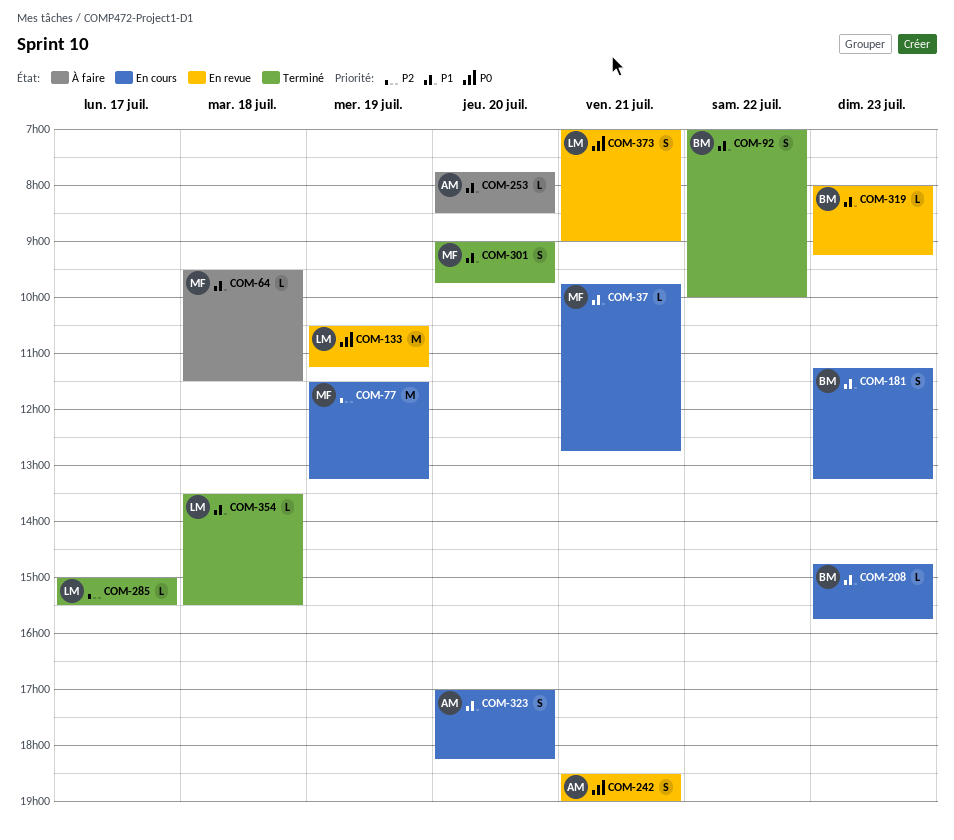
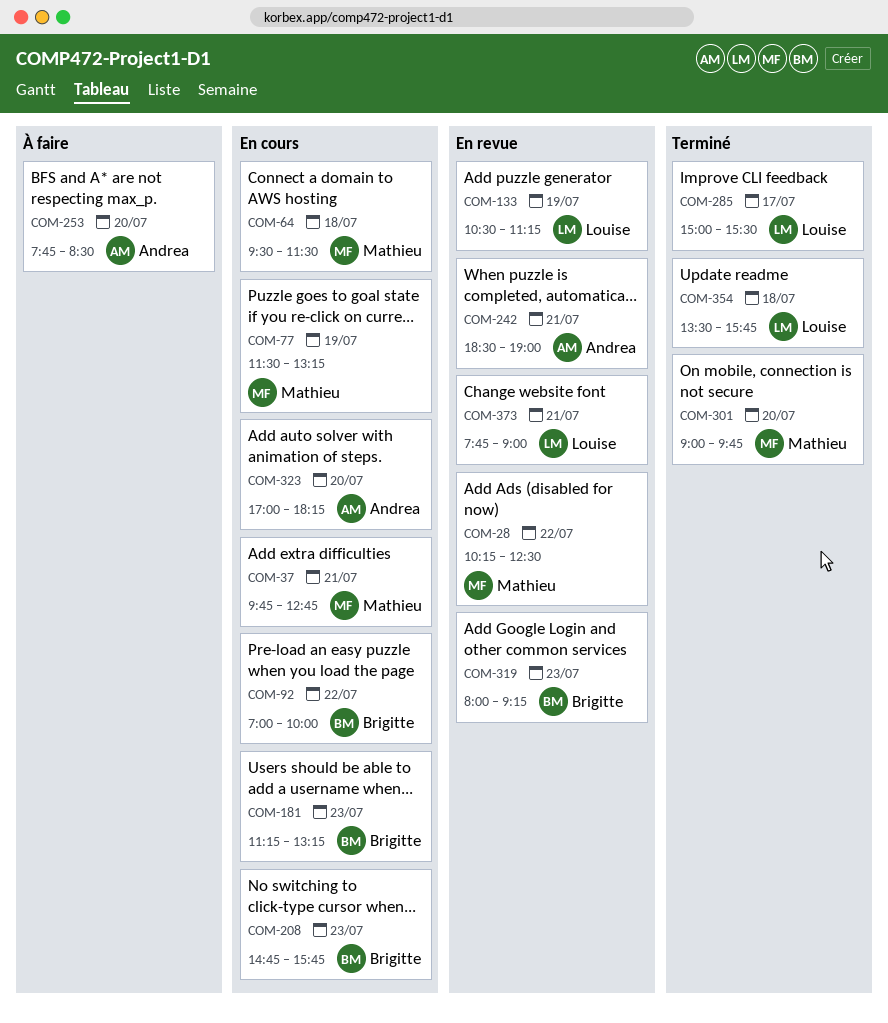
COM-28: none -> present
COM-64, status: À faire -> En cours
COM-92, status: Terminé -> En cours
COM-354, ends: 15:30 -> 15:45
COM-373, begins: 07:00 -> 07:45

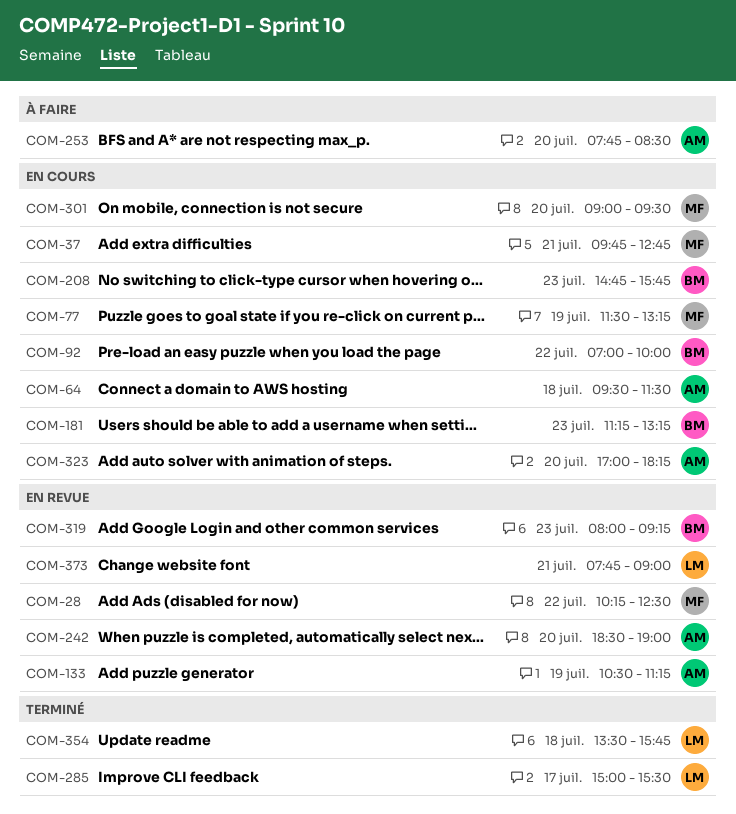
COM-64, owner: Mathieu -> Andrea
COM-133, owner: Louise -> Andrea
COM-242, day: Jul 21 -> Jul 20
COM-301, status: Terminé -> En cours
COM-301, ends: 09:45 -> 09:30

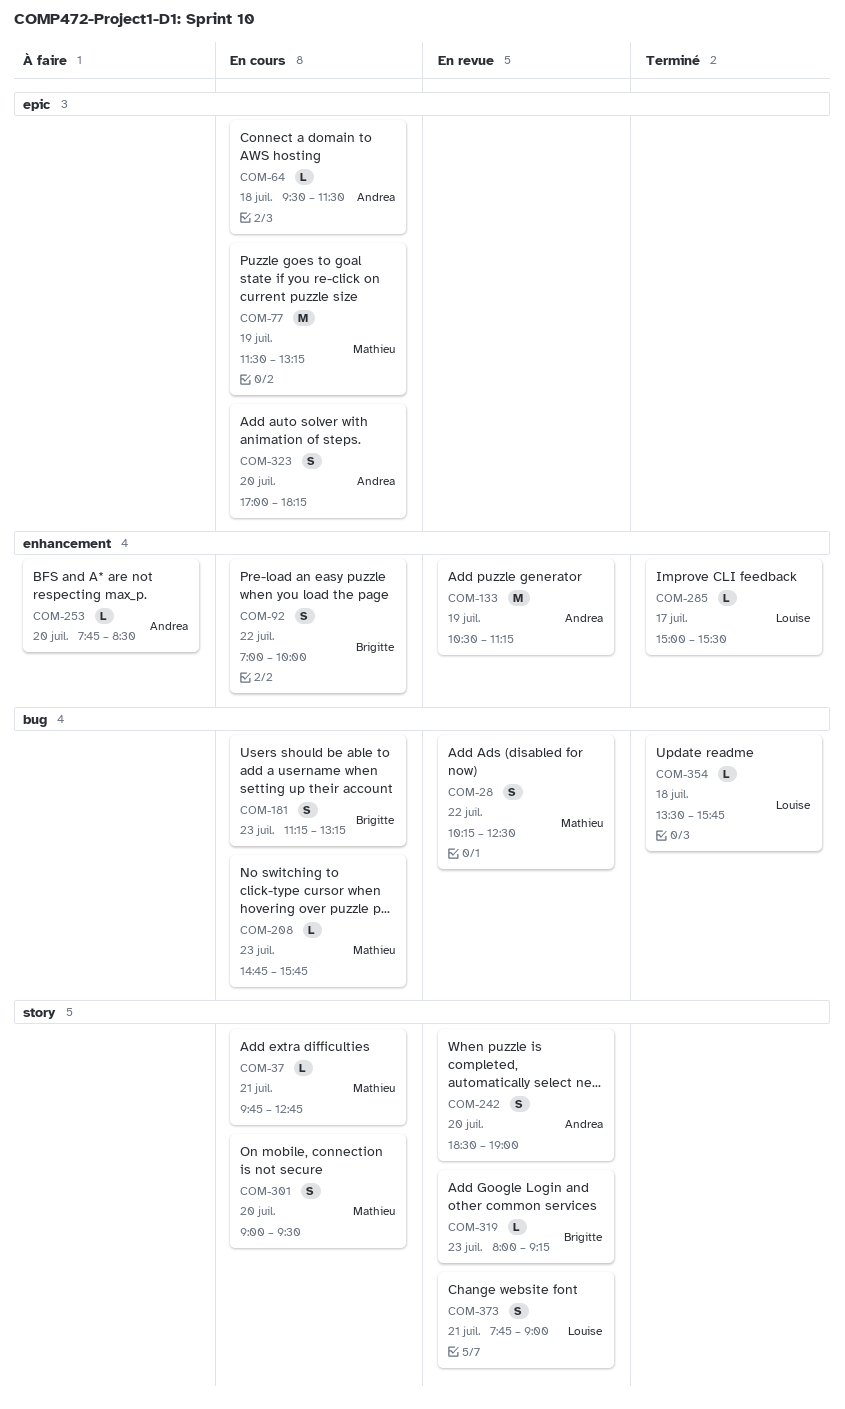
COM-208, owner: Brigitte -> Mathieu

